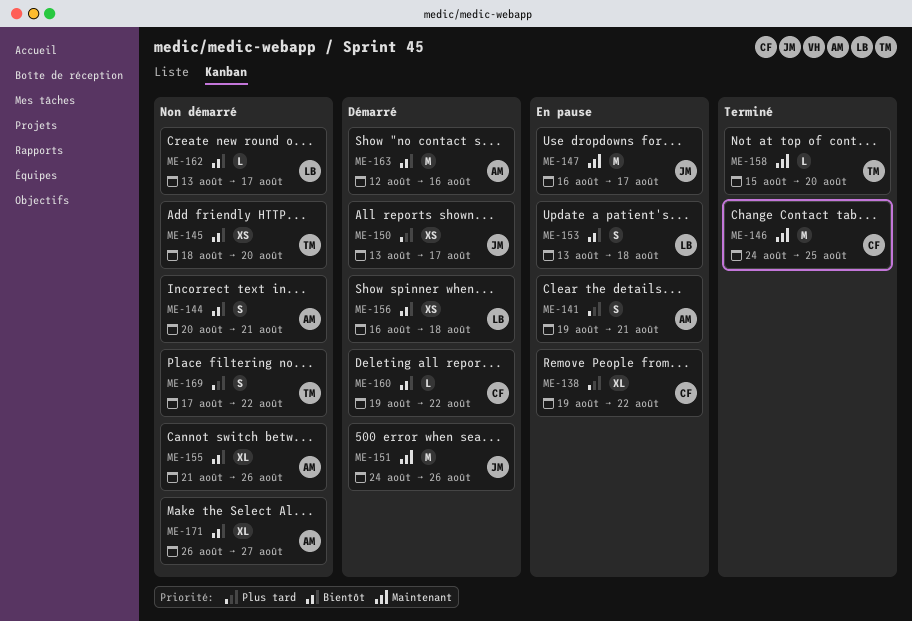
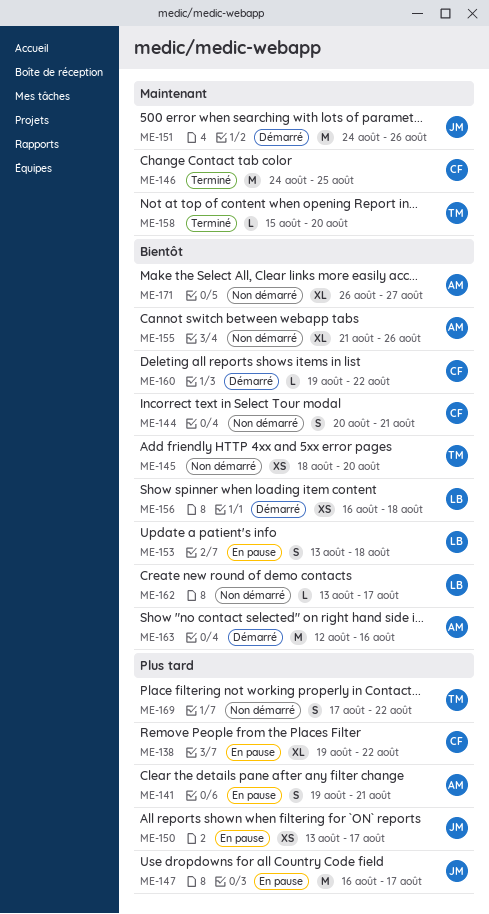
ME-144, owner: AM -> CF
ME-147, priority: Maintenant -> Plus tard
ME-150, status: Démarré -> En pause

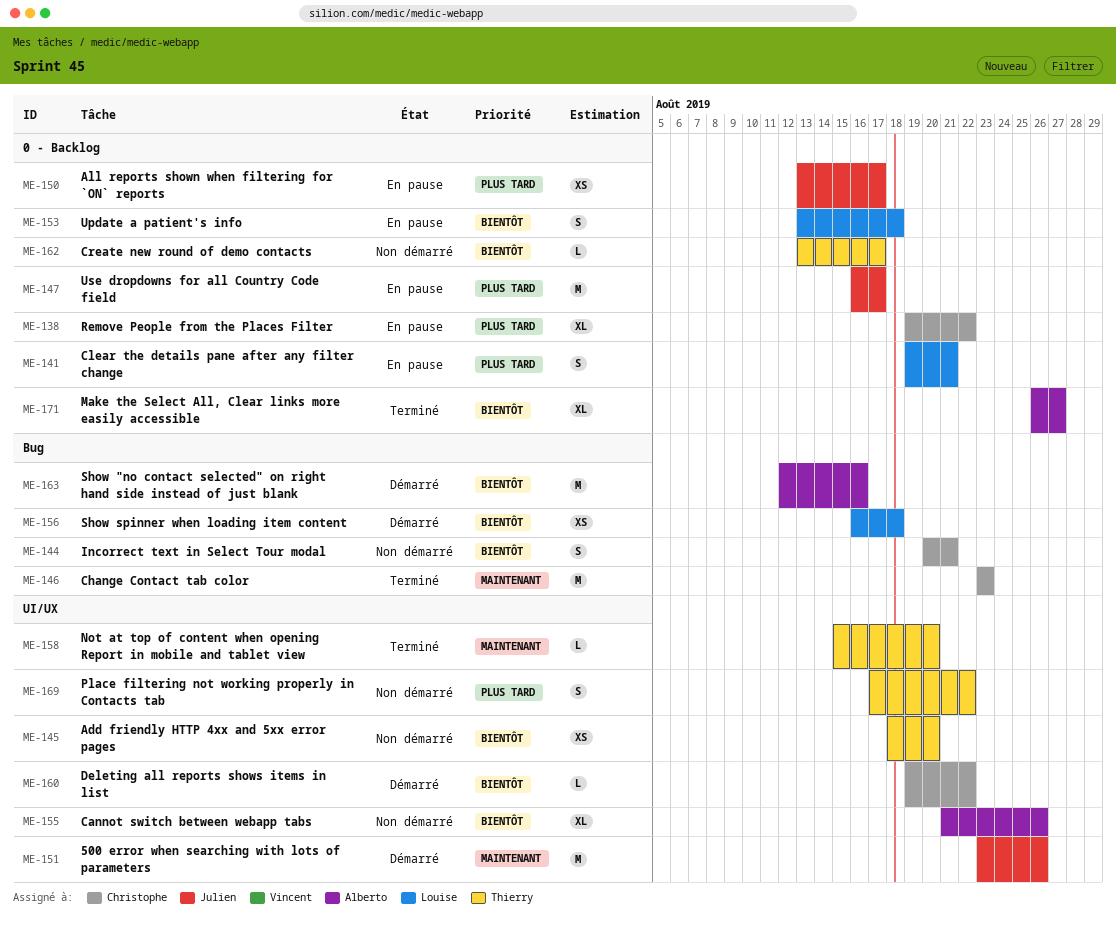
ME-141, owner: Alberto -> Louise
ME-146, start: Aug 24 -> Aug 23
ME-146, due: Aug 25 -> Aug 23
ME-151, start: Aug 24 -> Aug 23
ME-162, owner: Louise -> Thierry
ME-171, status: Non démarré -> Terminé

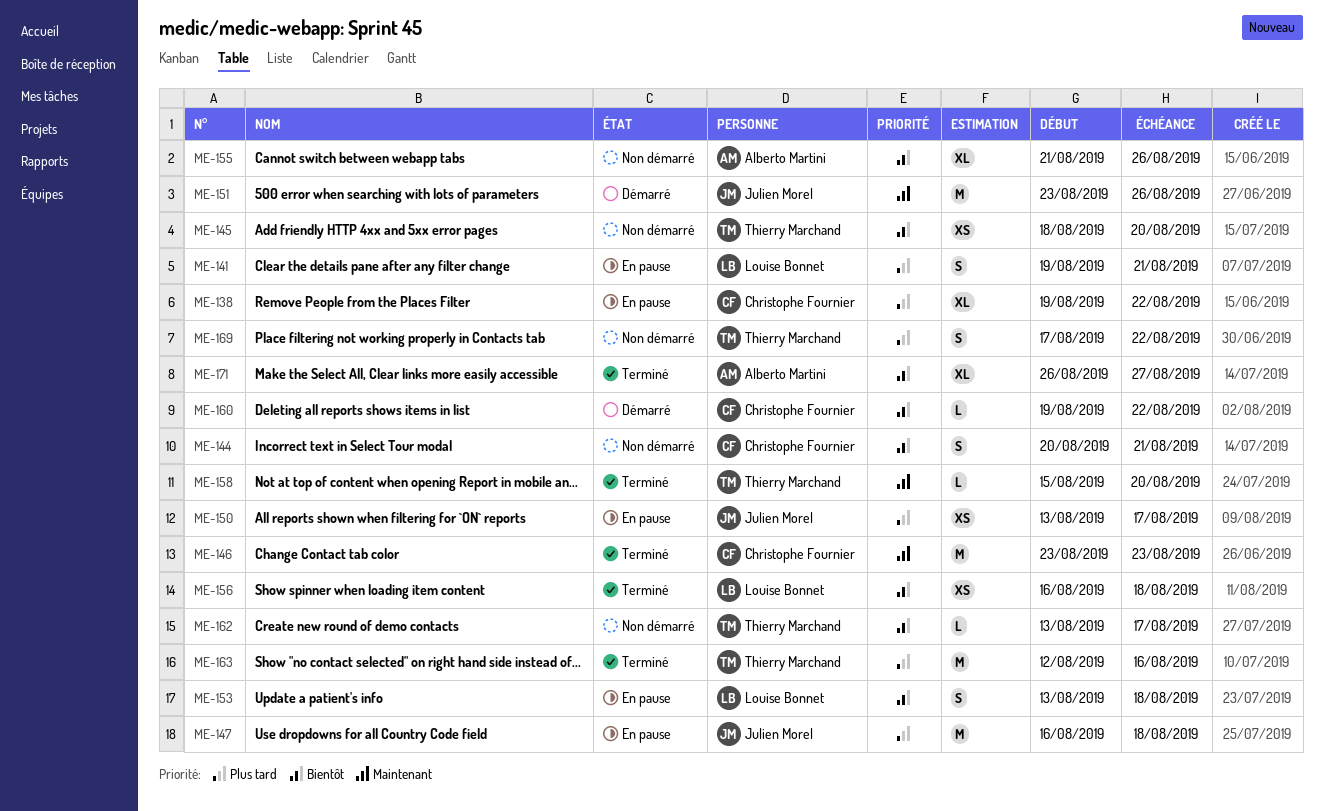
ME-147, due: Aug 17 -> Aug 18
ME-156, status: Démarré -> Terminé
ME-163, status: Démarré -> Terminé
ME-163, owner: Alberto Martini -> Thierry Marchand
ME-163, priority: Bientôt -> Plus tard

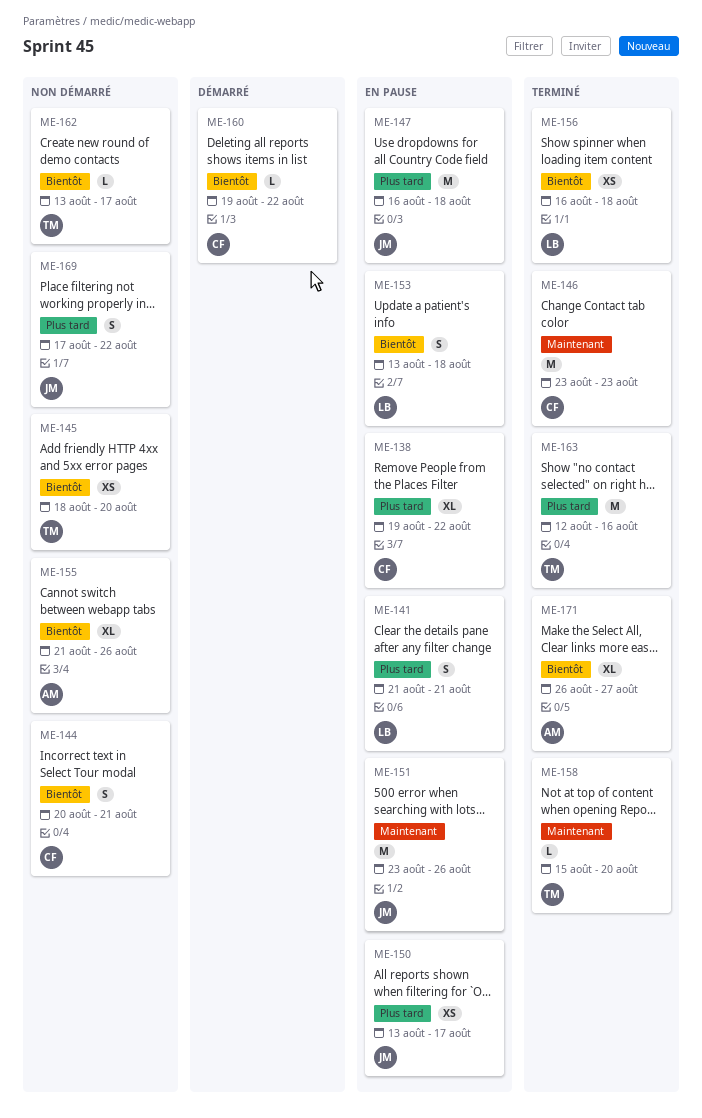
ME-141, start: Aug 19 -> Aug 21
ME-151, status: Démarré -> En pause
ME-169, owner: Thierry Marchand -> Julien Morel

